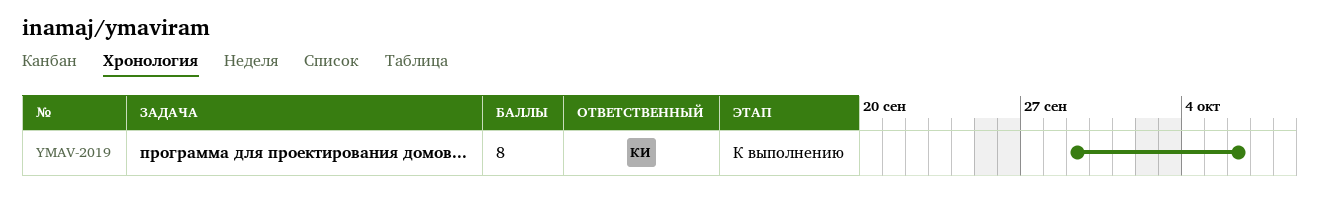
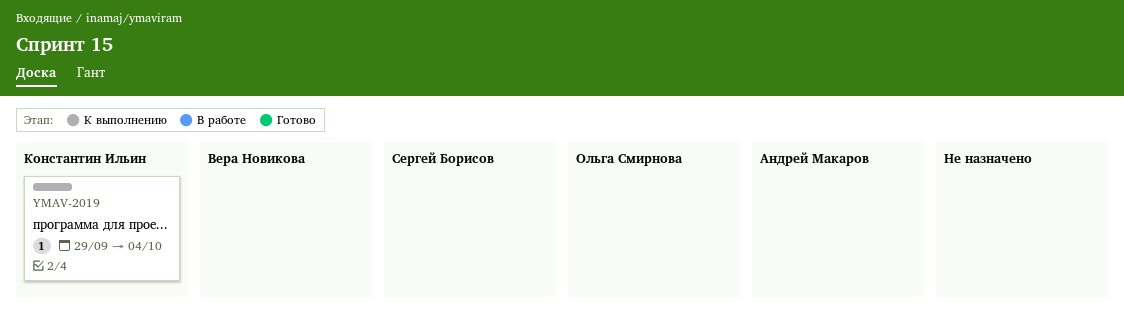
YMAV-2019, estimate: 8 -> 1
YMAV-2019, due: Oct 6 -> Oct 4

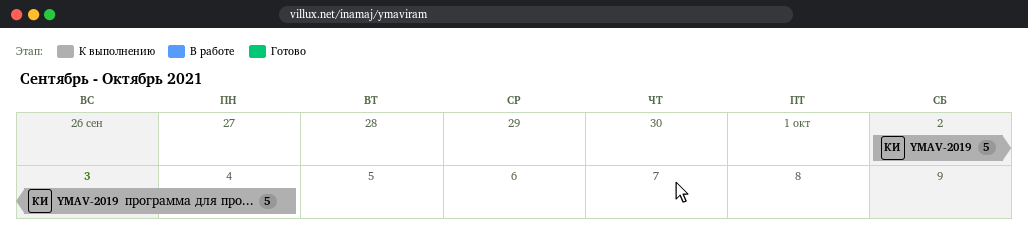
YMAV-2019, estimate: 1 -> 5
YMAV-2019, start: Sep 29 -> Oct 2

